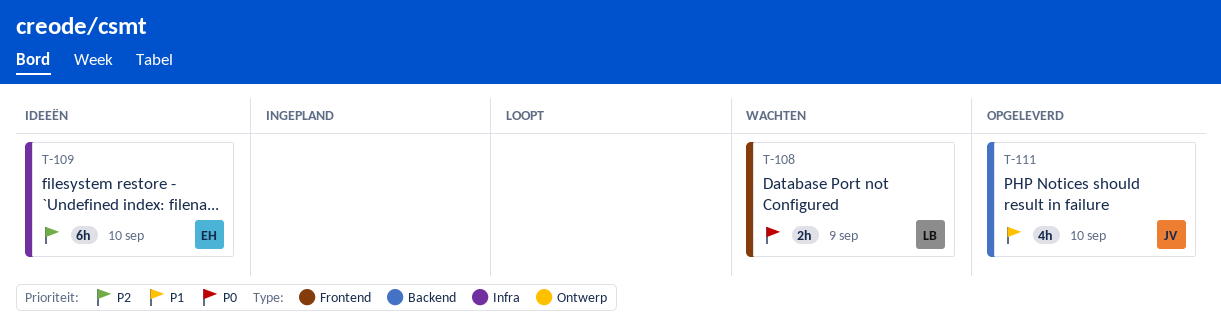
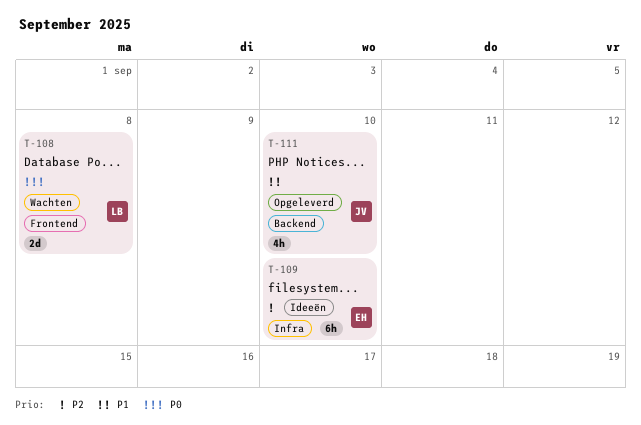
T-108, estimate: 2h -> 2d
T-108, due: Sep 9 -> Sep 8

